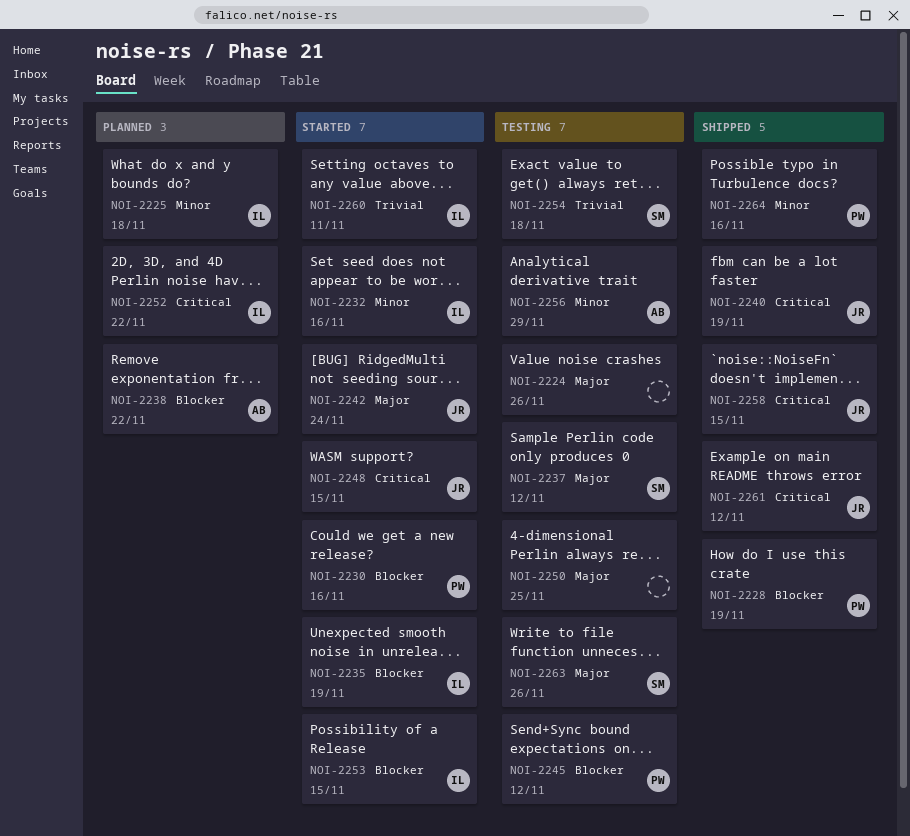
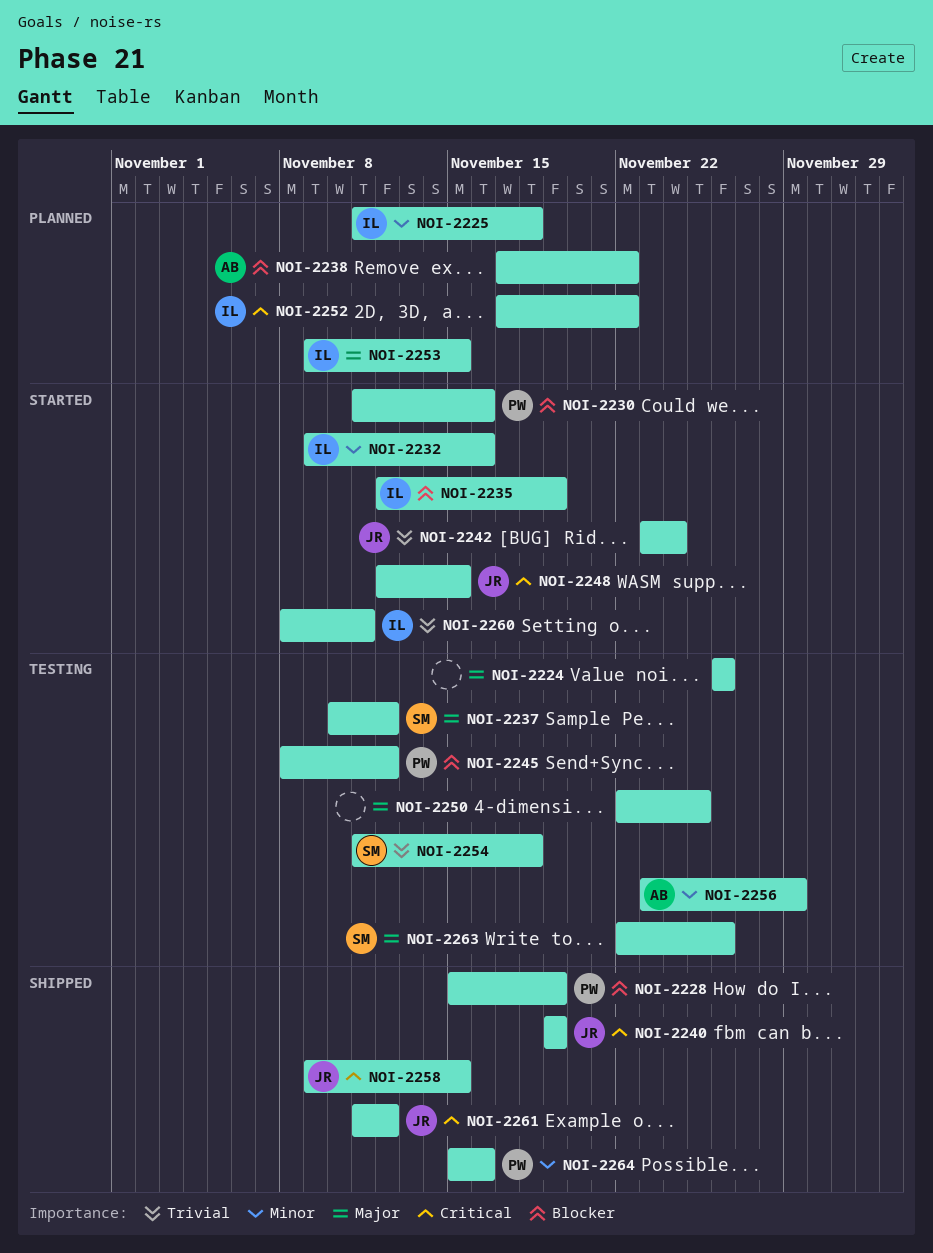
NOI-2242, priority: Major -> Trivial
NOI-2253, status: Started -> Planned
NOI-2253, priority: Blocker -> Major

